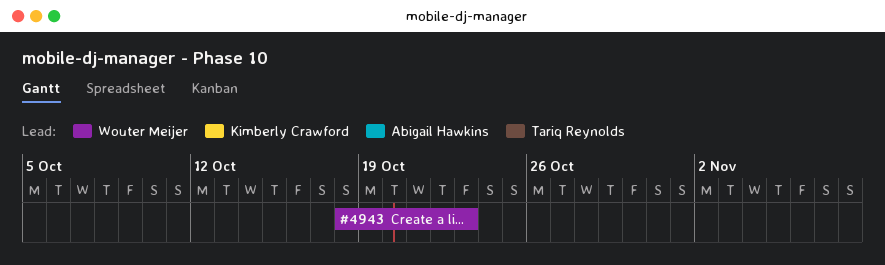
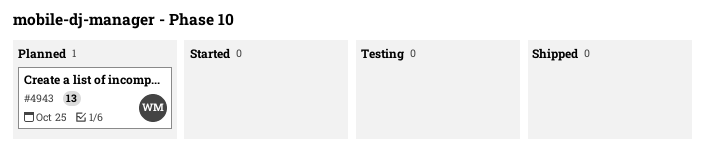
#4943, due: Oct 23 -> Oct 25

